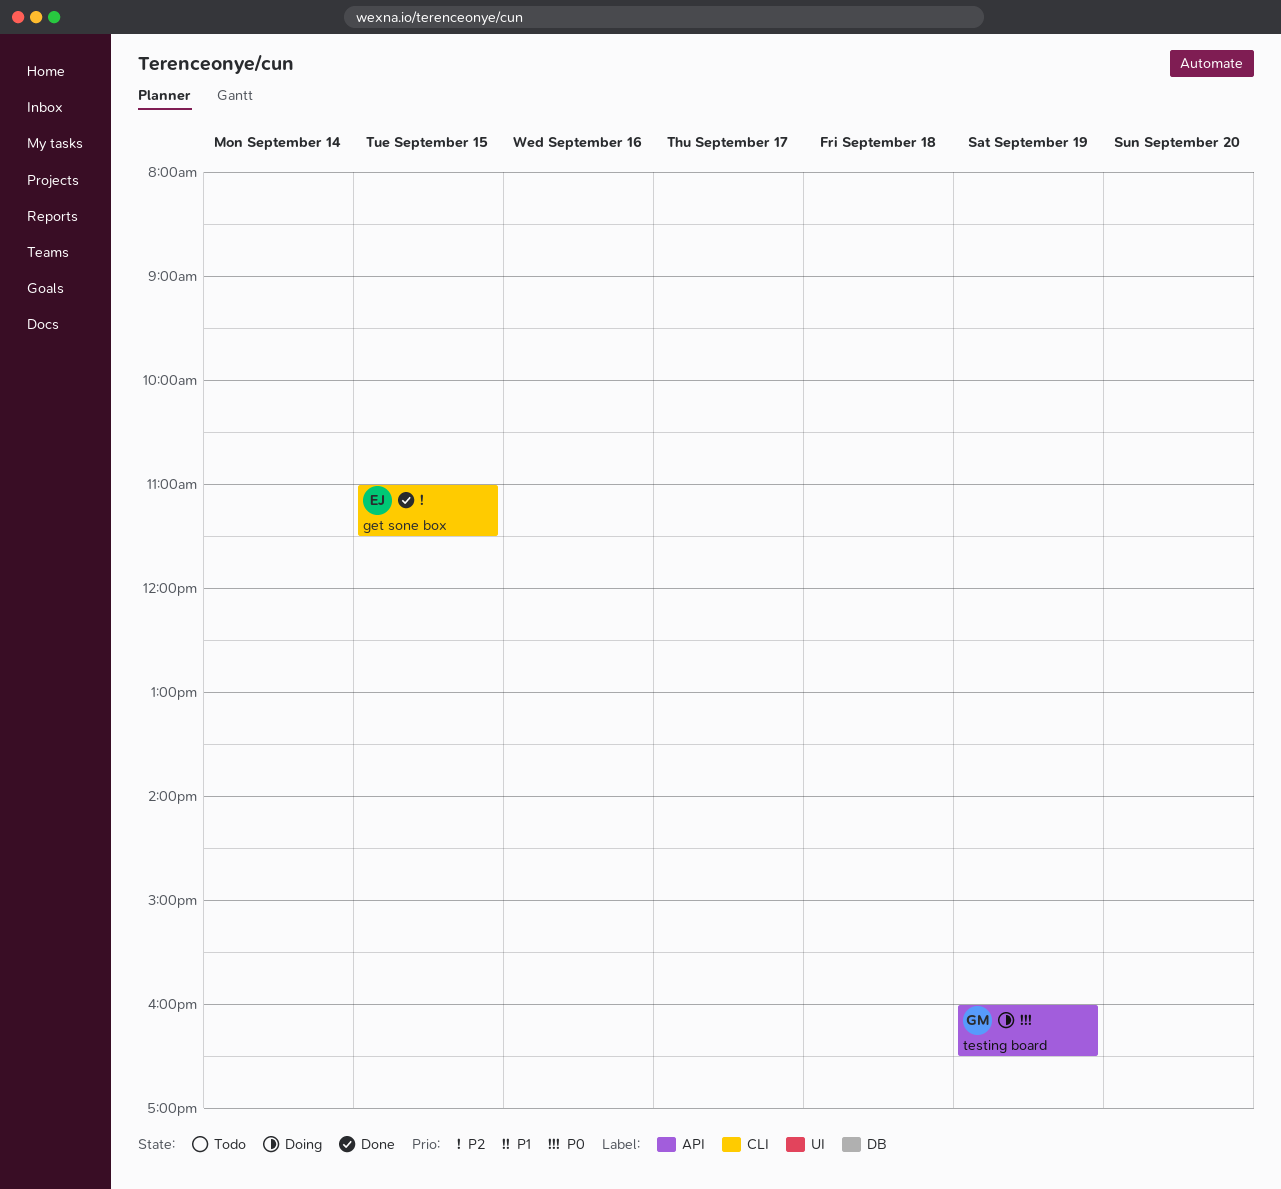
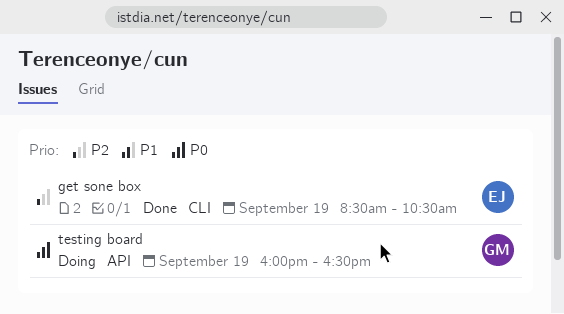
get sone box, day: Sep 15 -> Sep 19
get sone box, begins: 11:00 -> 08:30
get sone box, ends: 11:30 -> 10:30

